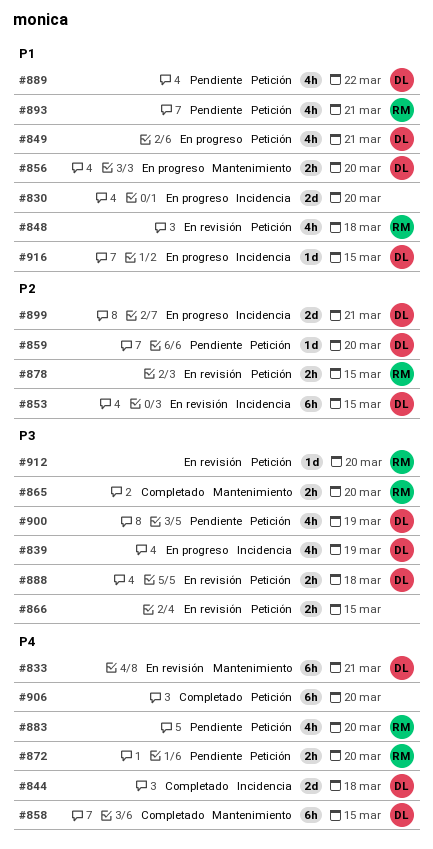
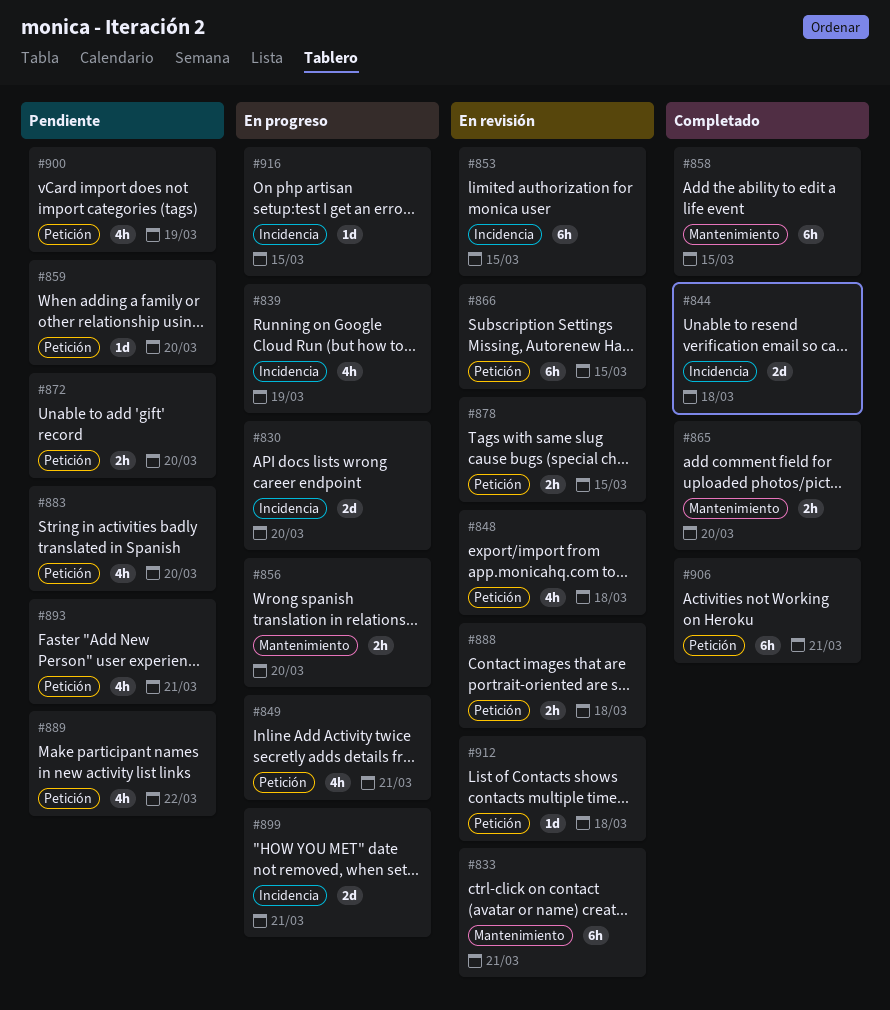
#866, estimate: 2h -> 6h
#906, due: Mar 20 -> Mar 21
#912, due: Mar 20 -> Mar 18

